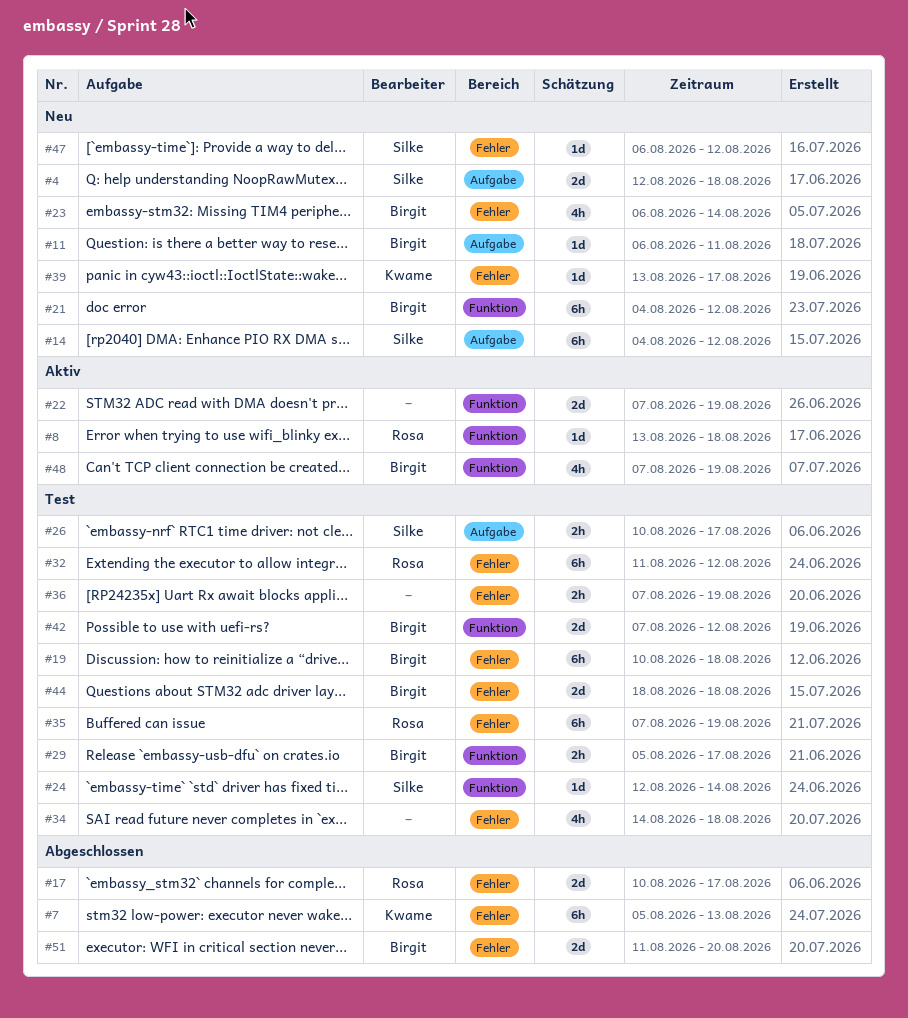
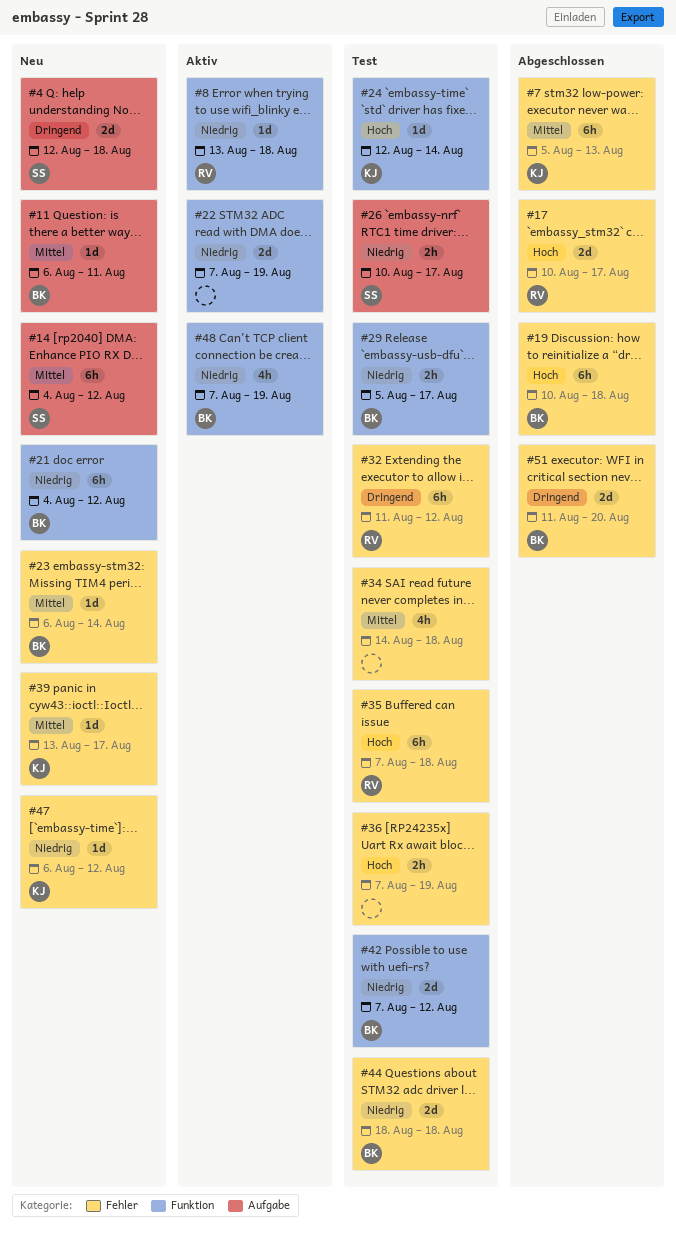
#19, status: Test -> Abgeschlossen
#23, estimate: 4h -> 1d
#24, owner: Silke -> Kwame
#35, due: Aug 19 -> Aug 18
#47, owner: Silke -> Kwame

